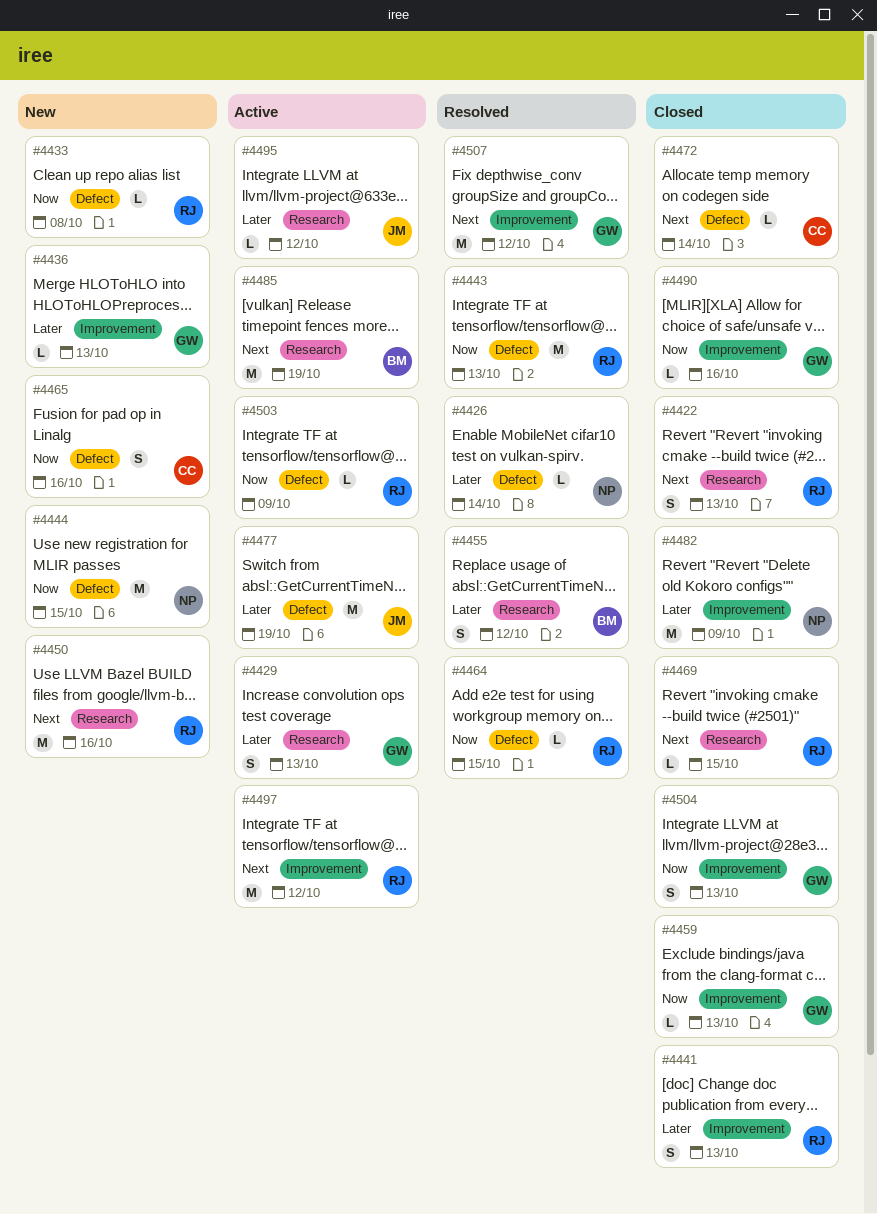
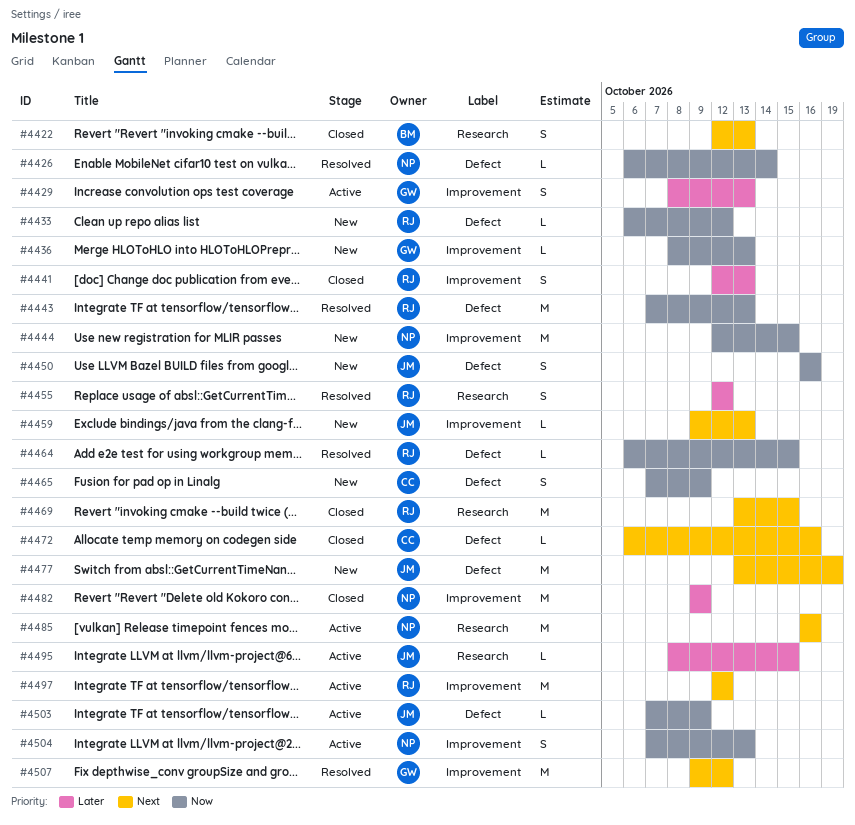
#4422, owner: RJ -> BM
#4426, priority: Later -> Now
#4429, label: Research -> Improvement
#4433, due: Oct 8 -> Oct 12
#4436, priority: Later -> Now
#4444, label: Defect -> Improvement
#4450, owner: RJ -> JM
#4450, priority: Next -> Now
#4450, label: Research -> Defect
#4450, estimate: M -> S
#4455, owner: BM -> RJ
#4459, status: Closed -> New
#4459, owner: GW -> JM
#4459, priority: Now -> Next
#4465, due: Oct 16 -> Oct 9
#4469, estimate: L -> M
#4472, due: Oct 14 -> Oct 16
#4477, status: Active -> New
#4477, priority: Later -> Next
#4485, owner: BM -> NP
#4485, due: Oct 19 -> Oct 16
#4490: present -> none
#4495, due: Oct 12 -> Oct 15
#4503, owner: RJ -> JM
#4504, status: Closed -> Active
#4504, owner: GW -> NP

